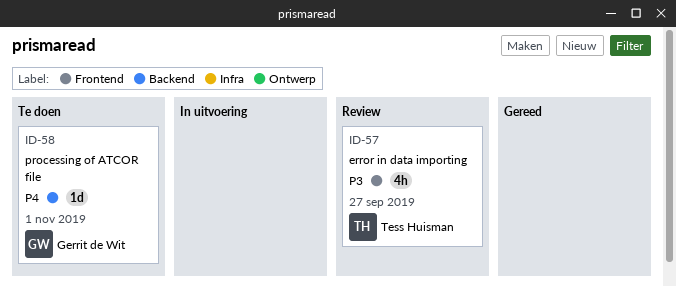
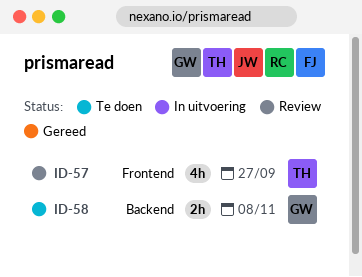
ID-58, estimate: 1d -> 2h
ID-58, due: Nov 1 -> Nov 8

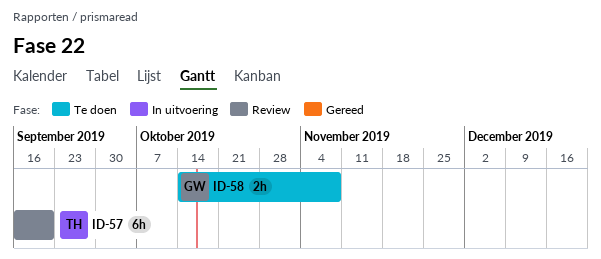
ID-57, estimate: 4h -> 6h
ID-57, due: Sep 27 -> Sep 20

